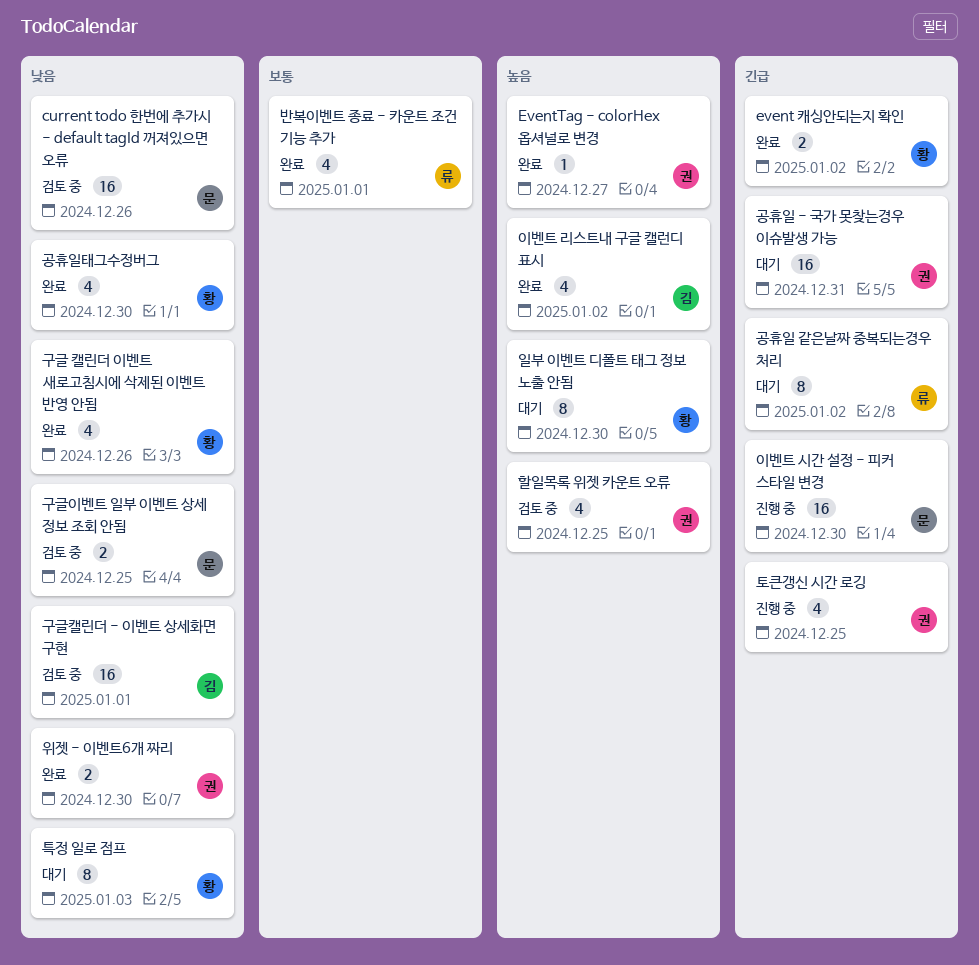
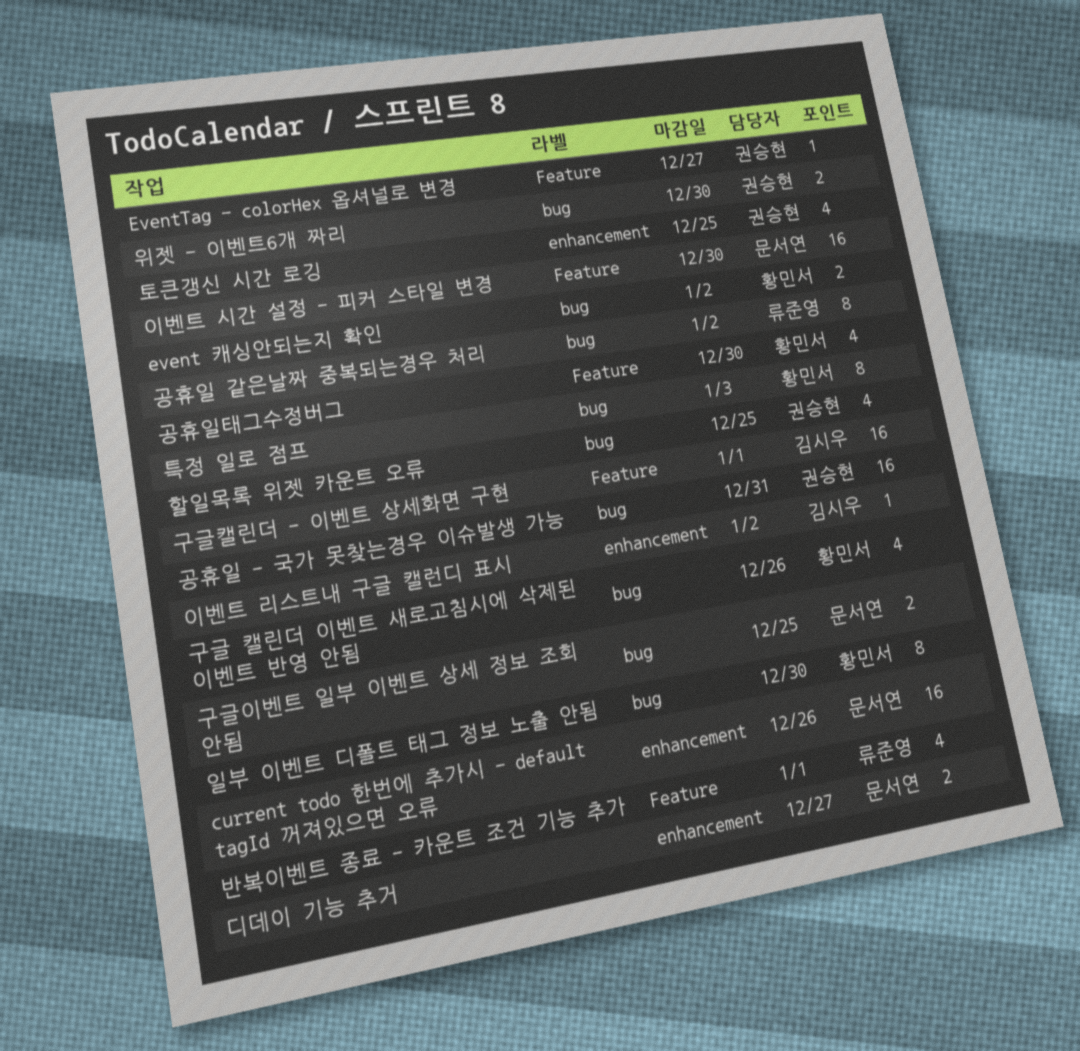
디데이 기능 추거: none -> present
이벤트 리스트내 구글 캘런디 표시, estimate: 4 -> 1

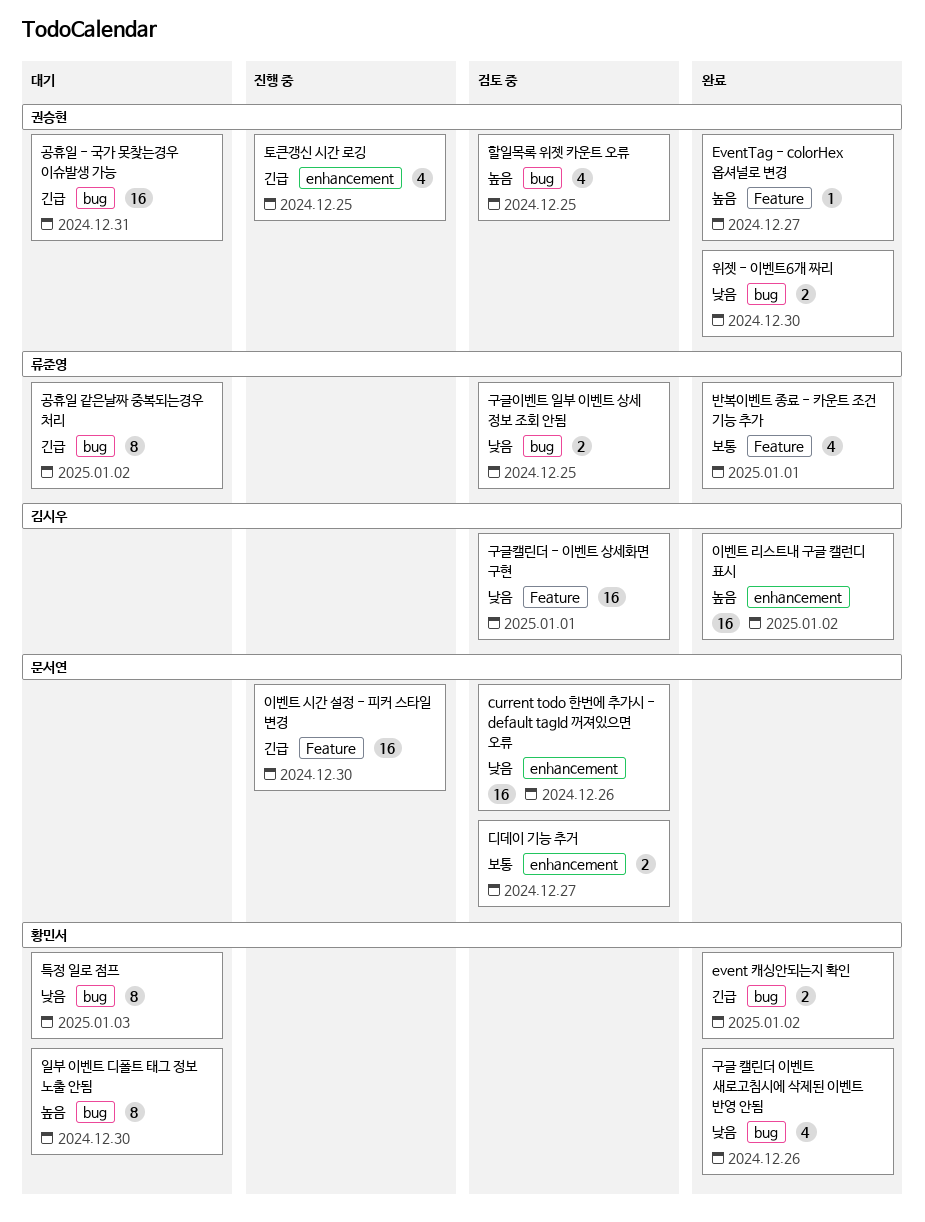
공휴일태그수정버그: present -> none
구글이벤트 일부 이벤트 상세 정보 조회 안됨, owner: 문서연 -> 류준영
이벤트 리스트내 구글 캘런디 표시, estimate: 1 -> 16

